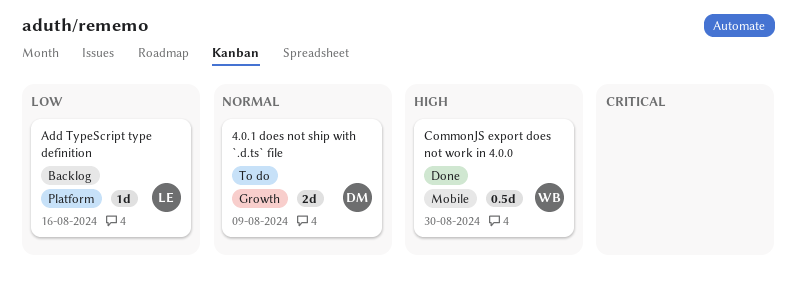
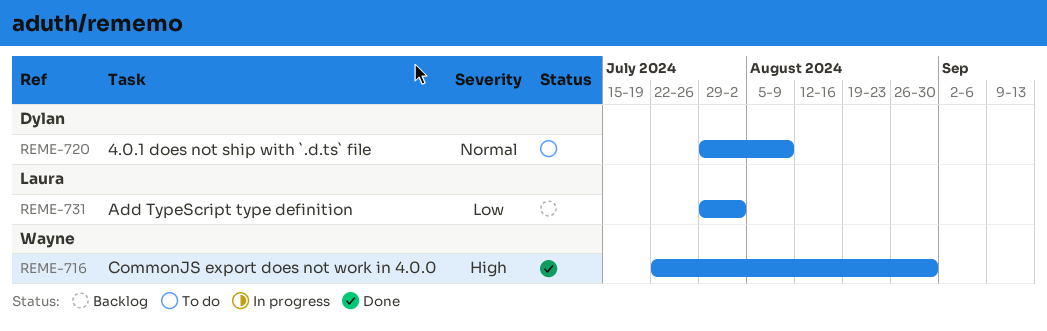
Add TypeScript type definition, due: Aug 16 -> Aug 2

